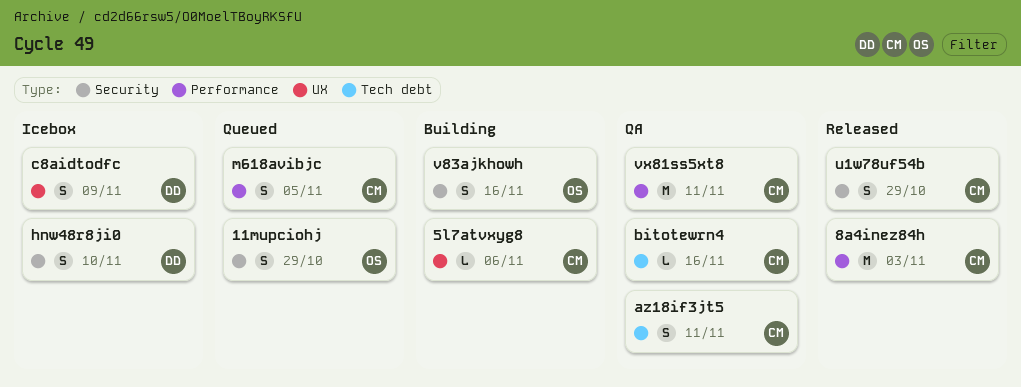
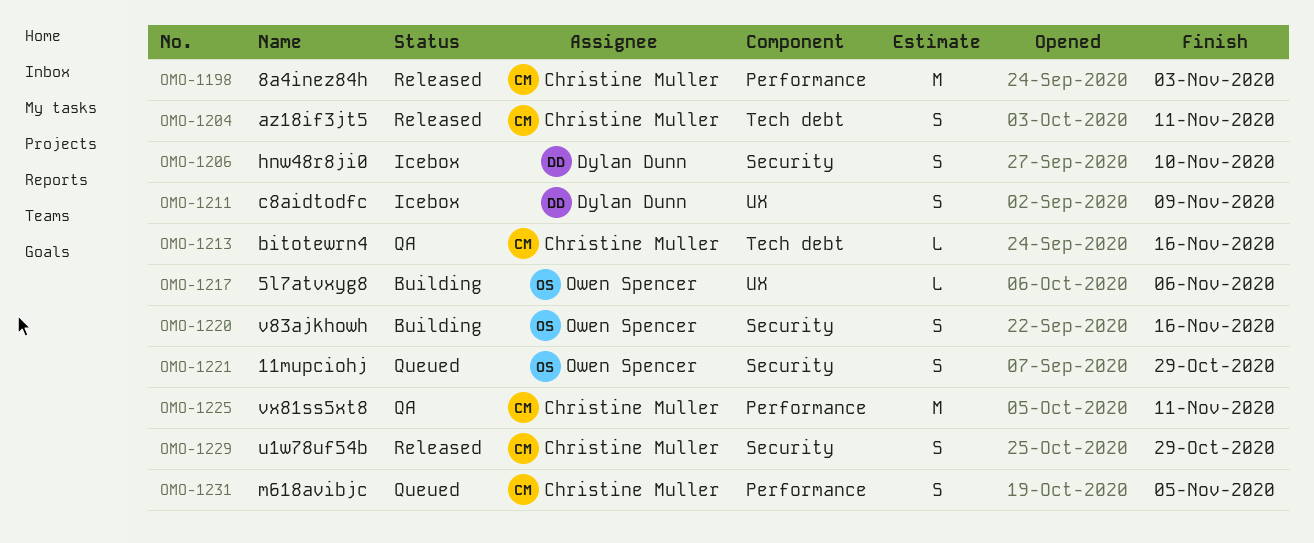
5l7atvxyg8, owner: Christine Muller -> Owen Spencer
az18if3jt5, status: QA -> Released

